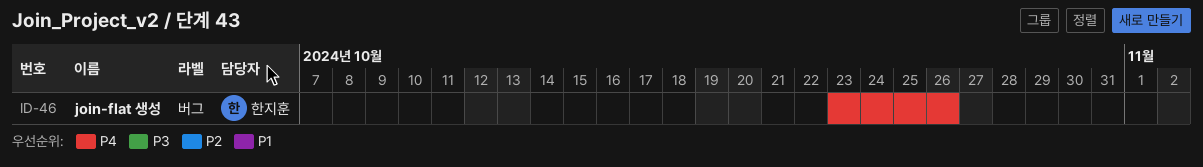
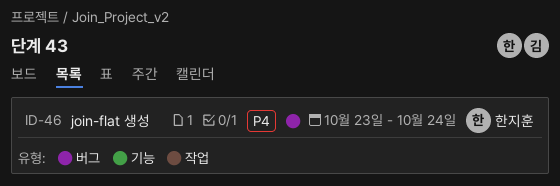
ID-46, due: Oct 26 -> Oct 24

